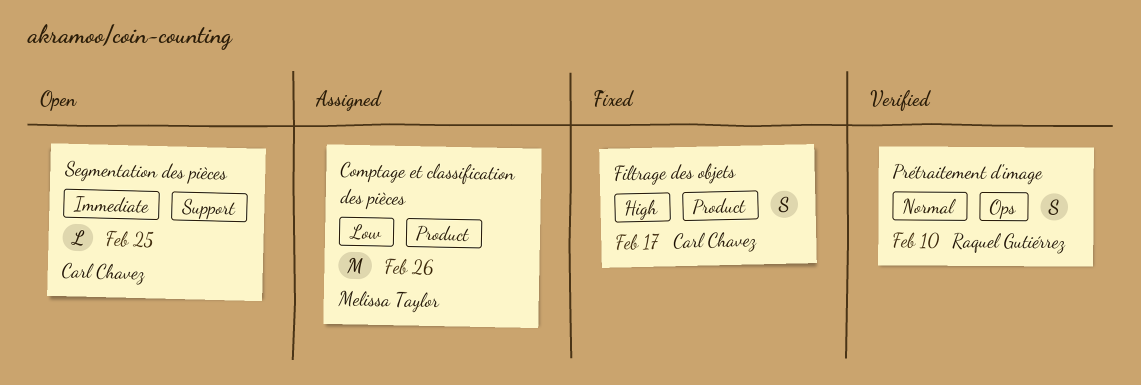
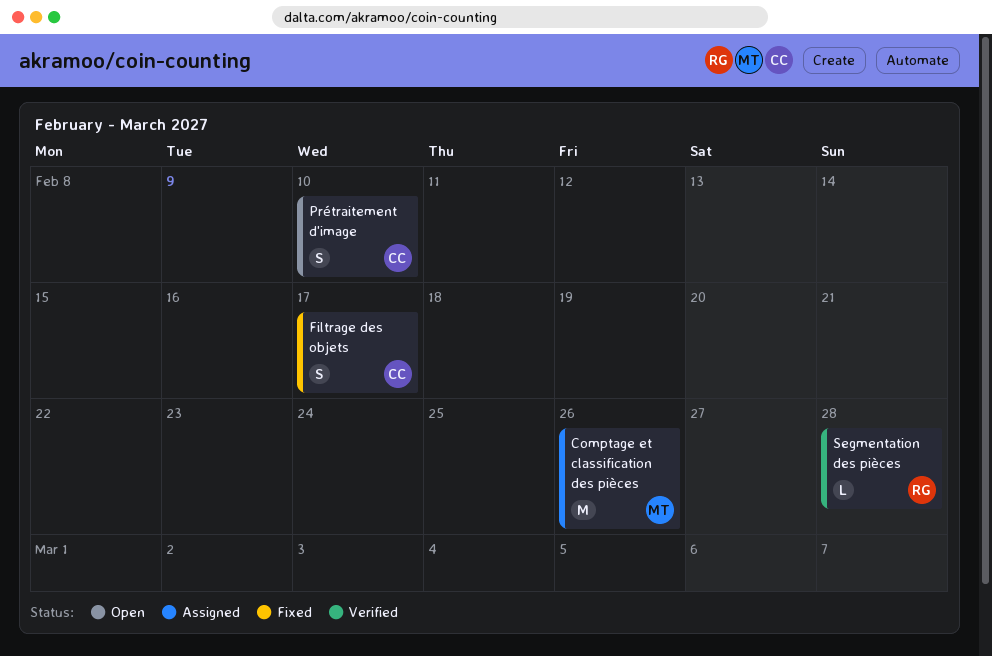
Prétraitement d'image, status: Verified -> Open
Prétraitement d'image, owner: Raquel Gutiérrez -> Carl Chavez
Segmentation des pièces, status: Open -> Verified
Segmentation des pièces, owner: Carl Chavez -> Raquel Gutiérrez
Segmentation des pièces, due: Feb 25 -> Feb 28

